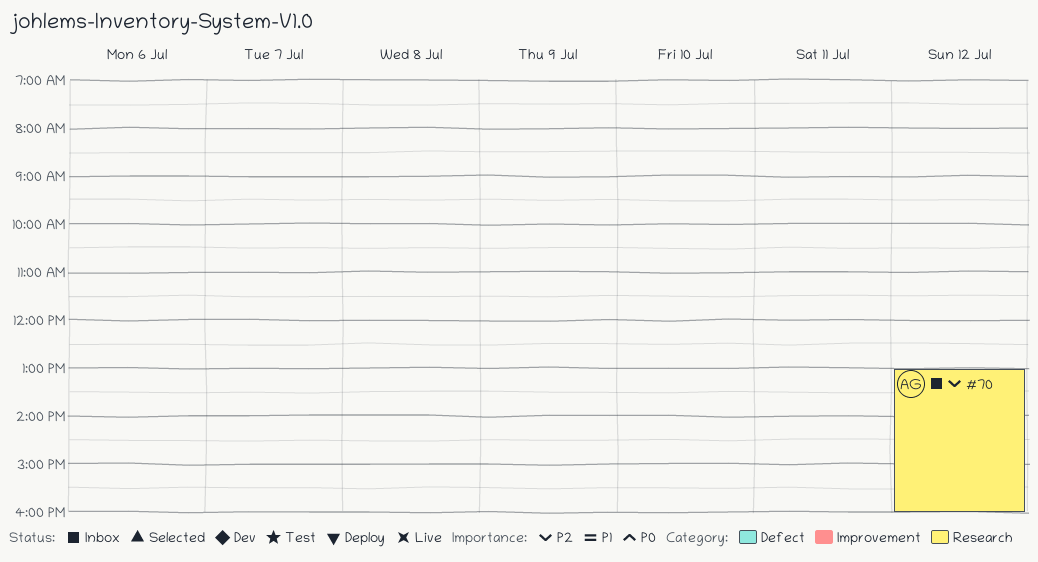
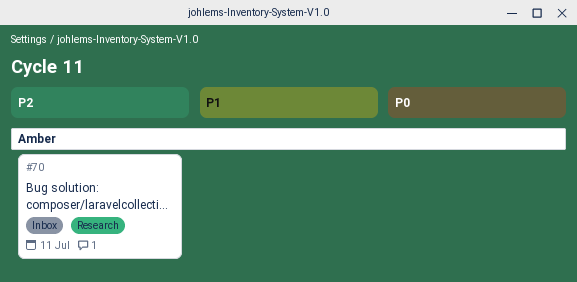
#70, day: Jul 12 -> Jul 11

